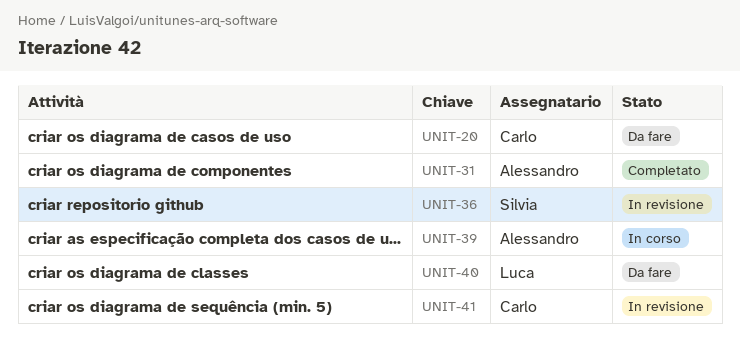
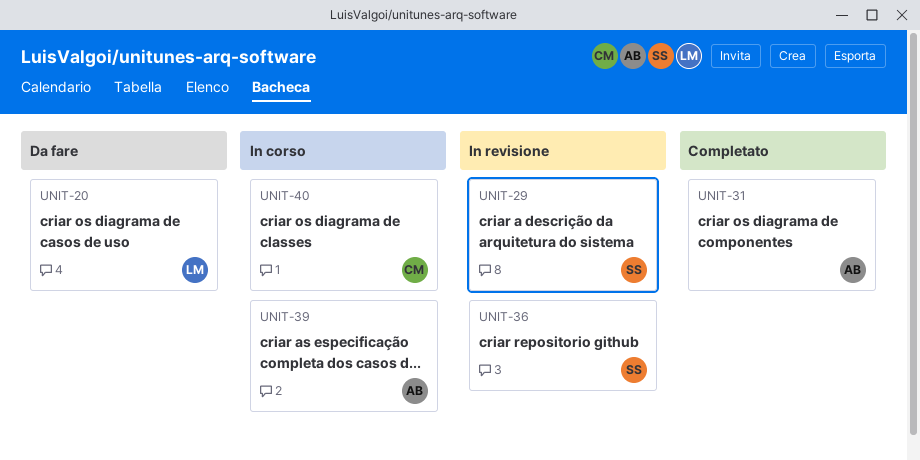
UNIT-20, owner: Carlo -> Luca
UNIT-29: none -> present
UNIT-40, status: Da fare -> In corso
UNIT-40, owner: Luca -> Carlo
UNIT-41: present -> none

